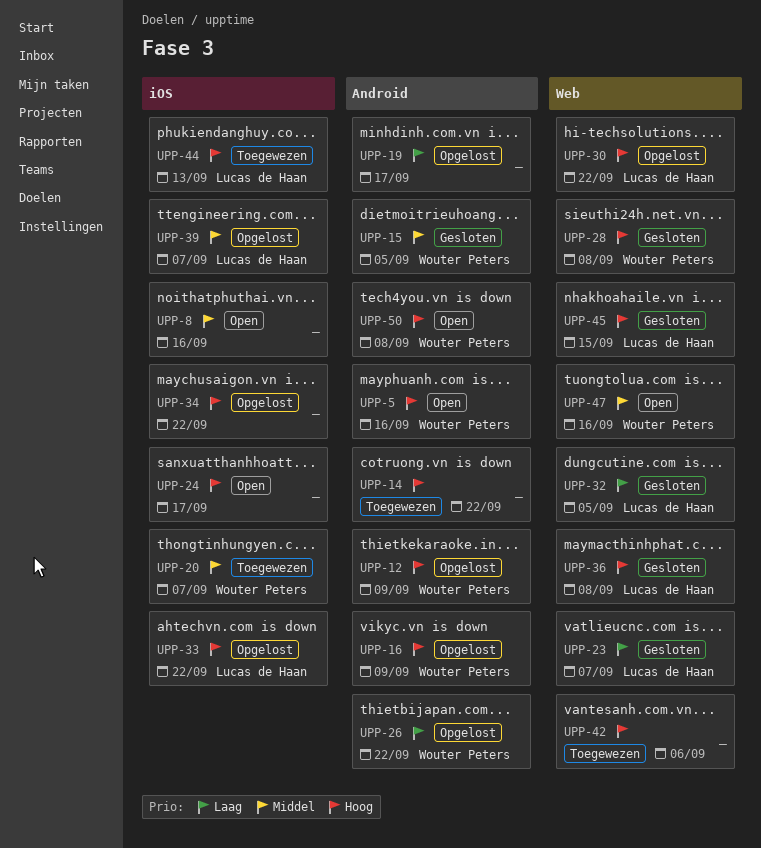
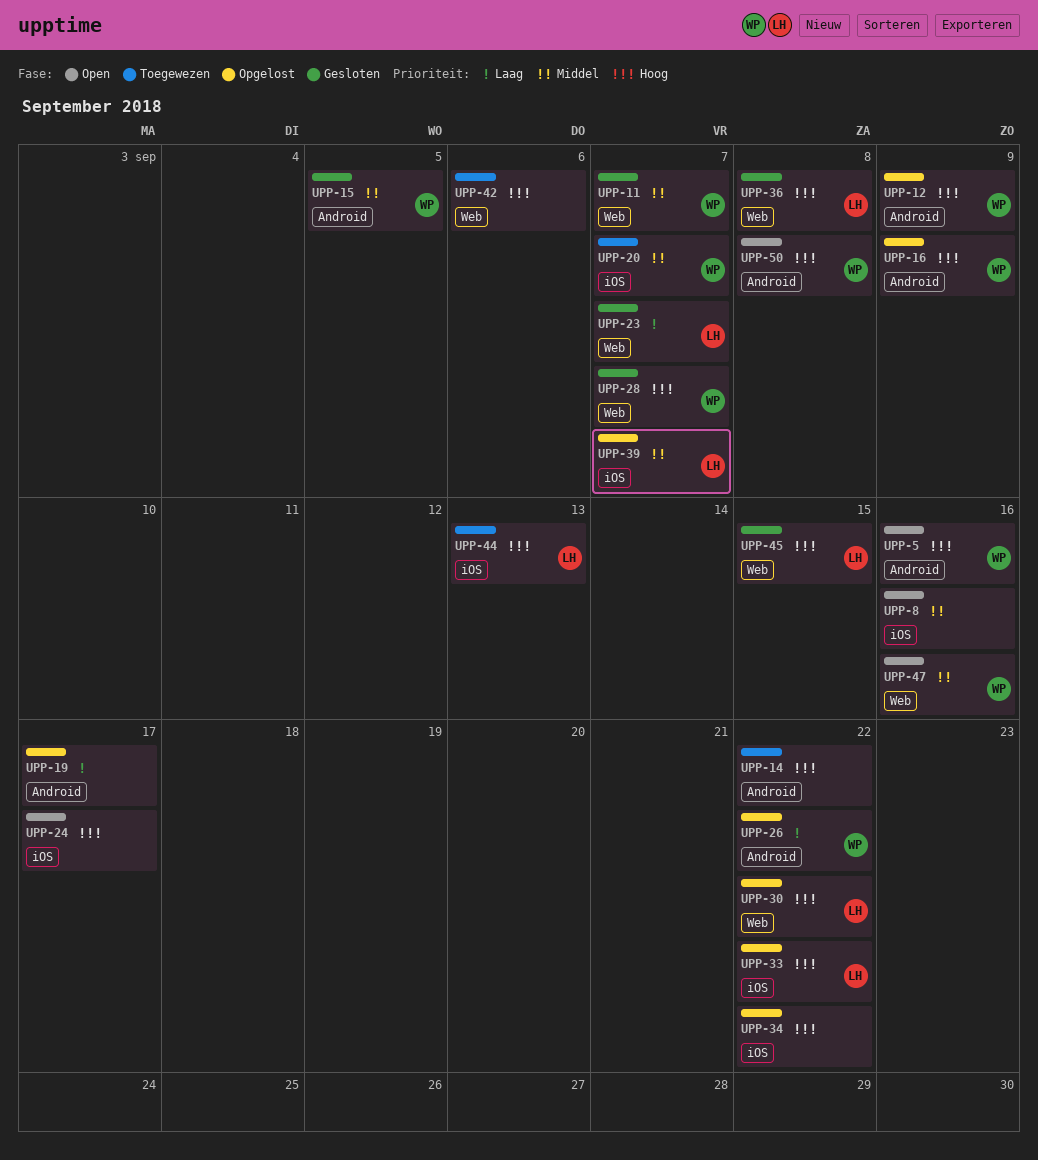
UPP-11: none -> present
UPP-28, due: Sep 8 -> Sep 7
UPP-32: present -> none

